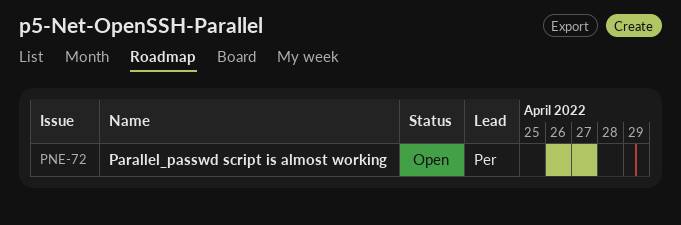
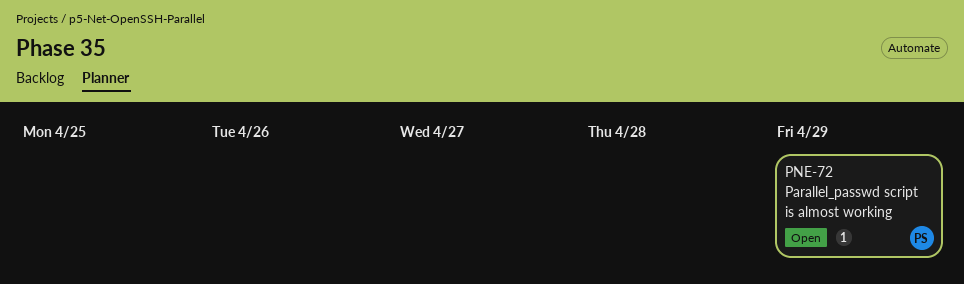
PNE-72, due: Apr 27 -> Apr 29

